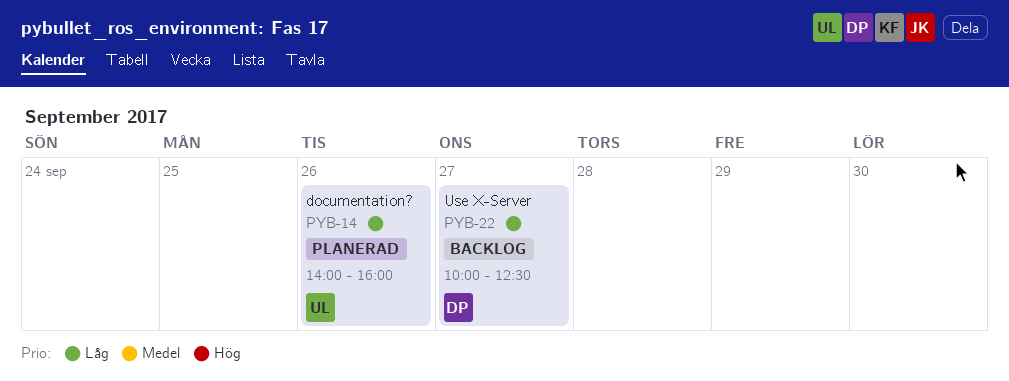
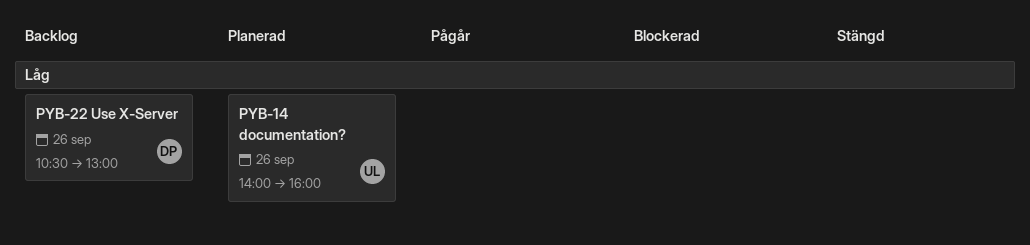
PYB-22, day: Sep 27 -> Sep 26
PYB-22, begins: 10:00 -> 10:30
PYB-22, ends: 12:30 -> 13:00

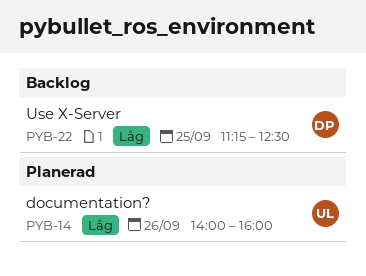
PYB-22, day: Sep 26 -> Sep 25
PYB-22, begins: 10:30 -> 11:15
PYB-22, ends: 13:00 -> 12:30

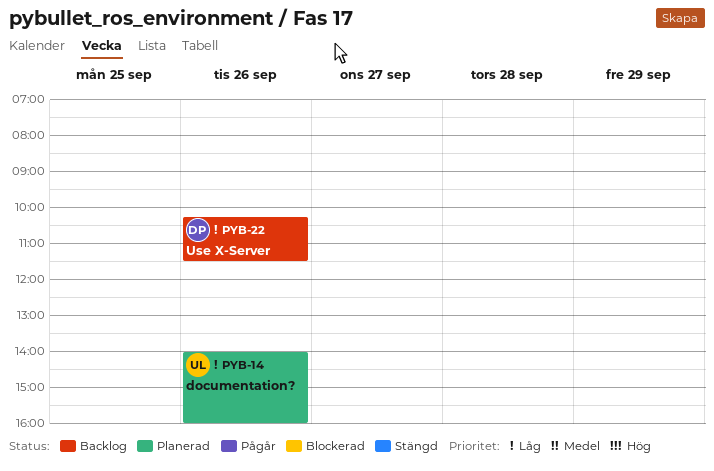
PYB-22, day: Sep 25 -> Sep 26
PYB-22, begins: 11:15 -> 10:15
PYB-22, ends: 12:30 -> 11:30

